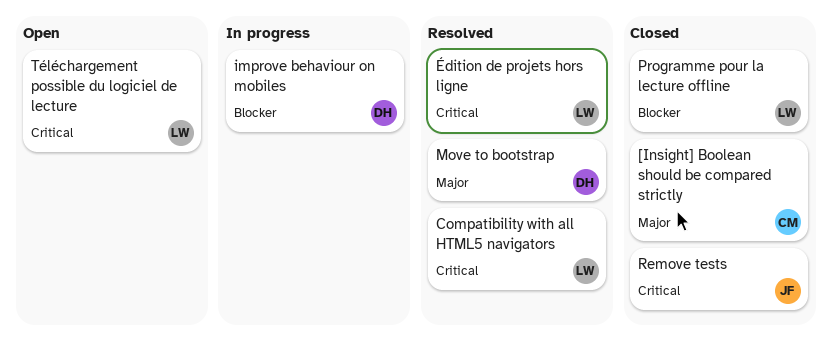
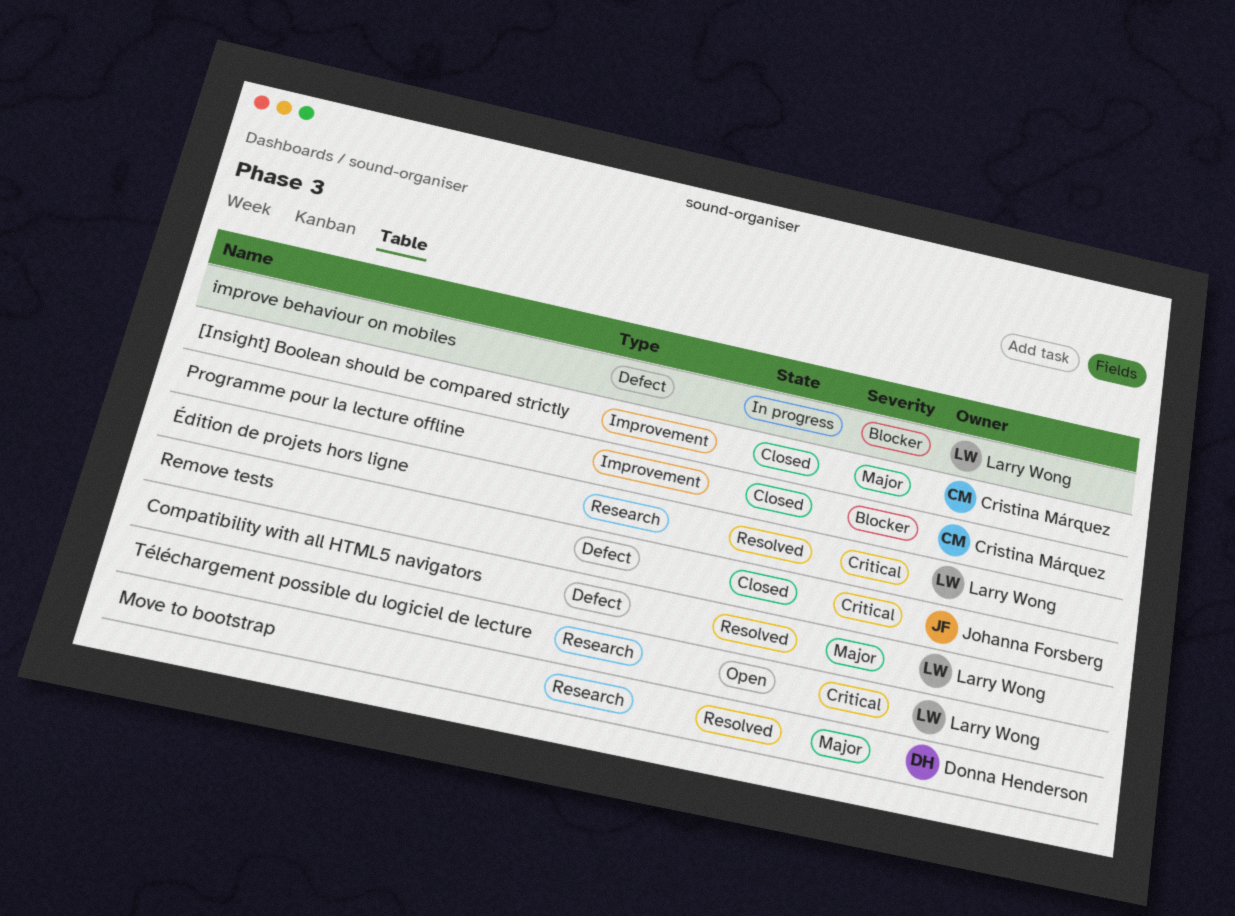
Compatibility with all HTML5 navigators, priority: Critical -> Major
improve behaviour on mobiles, owner: Donna Henderson -> Larry Wong
Programme pour la lecture offline, owner: Larry Wong -> Cristina Márquez

